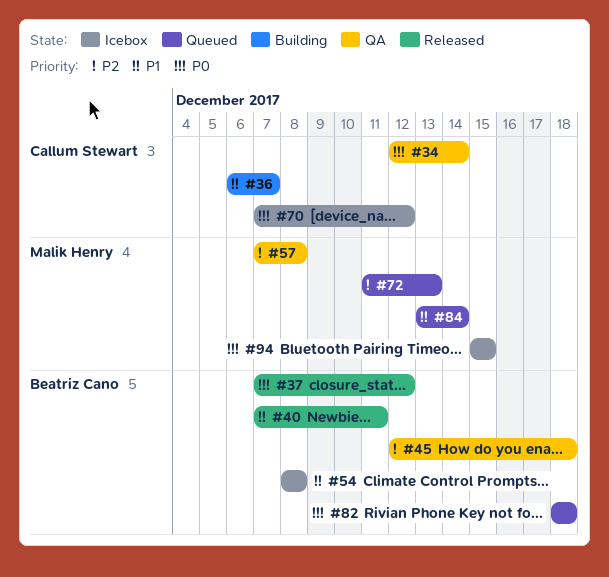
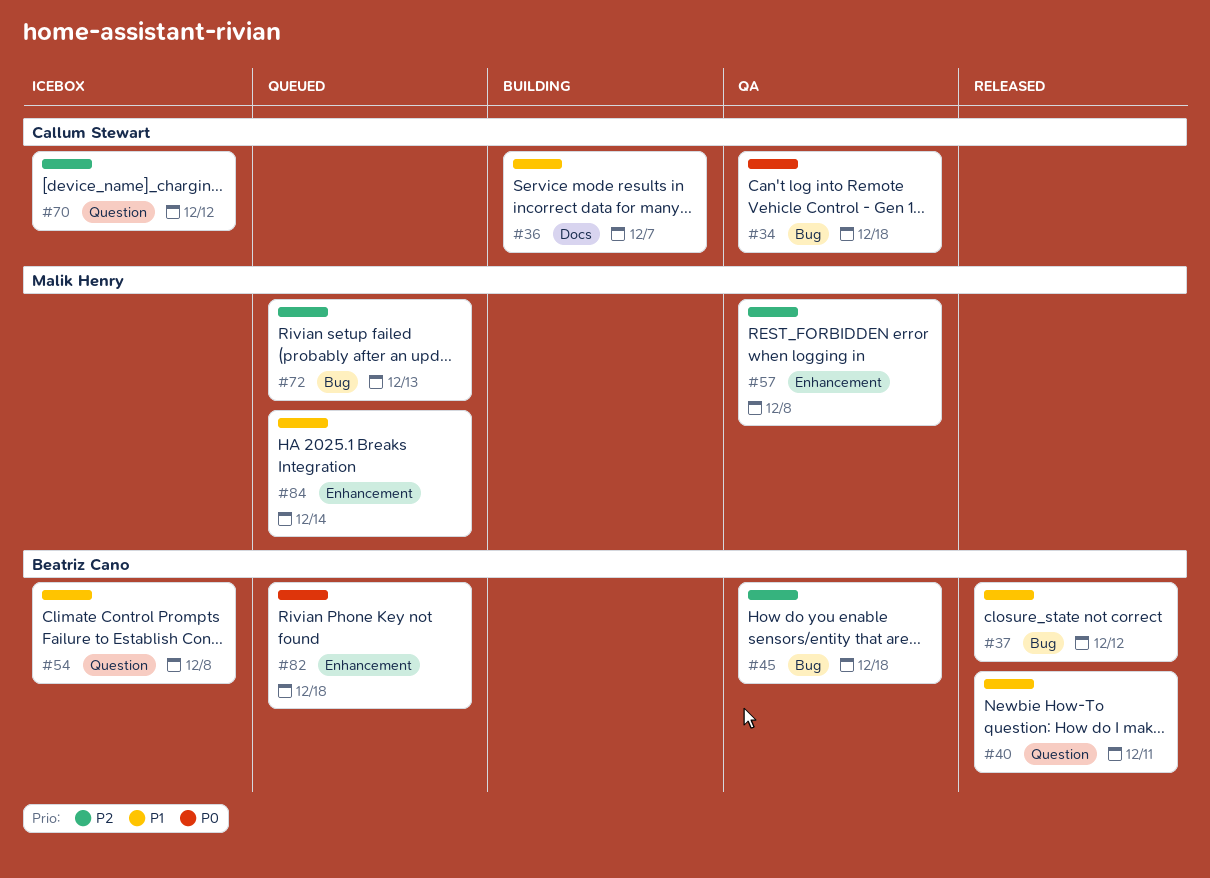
#34, due: Dec 14 -> Dec 18
#37, priority: P0 -> P1
#70, priority: P0 -> P2
#94: present -> none

